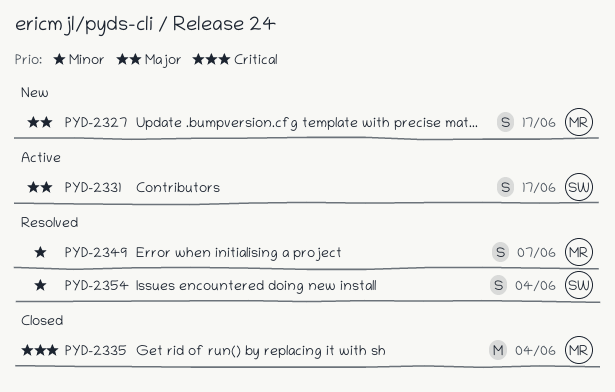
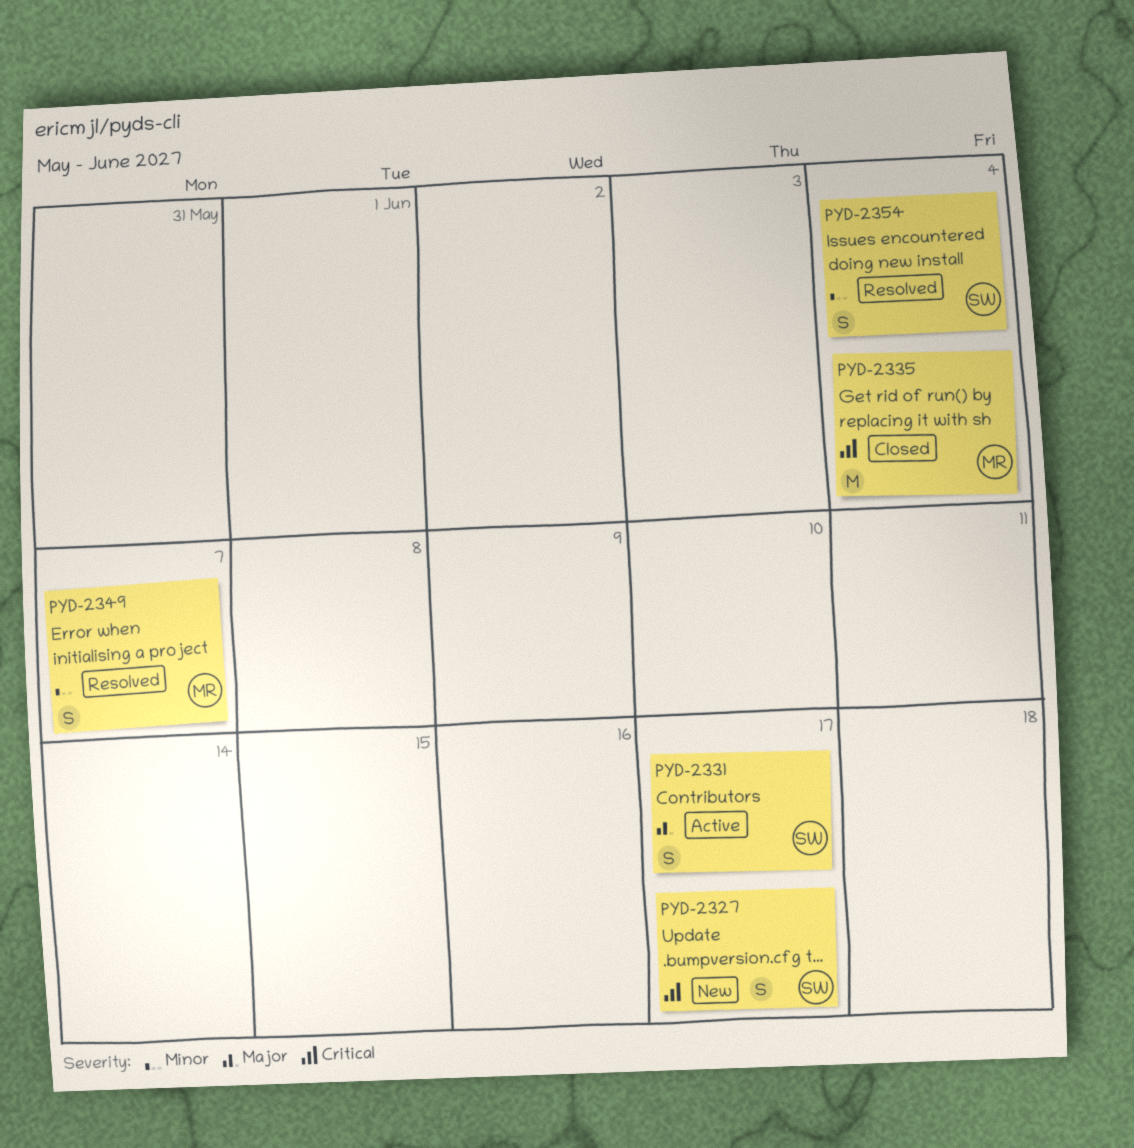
PYD-2327, owner: MR -> SW
PYD-2327, priority: Major -> Critical

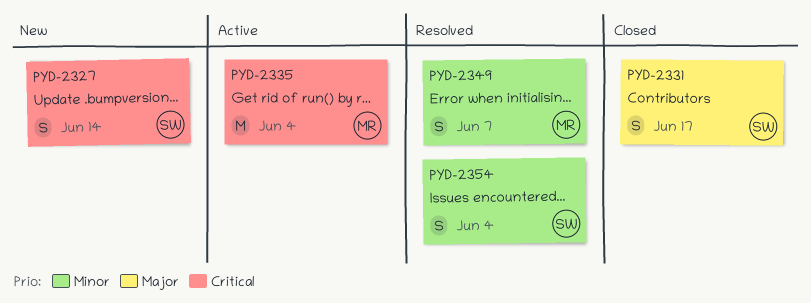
PYD-2327, due: Jun 17 -> Jun 14
PYD-2331, status: Active -> Closed
PYD-2335, status: Closed -> Active

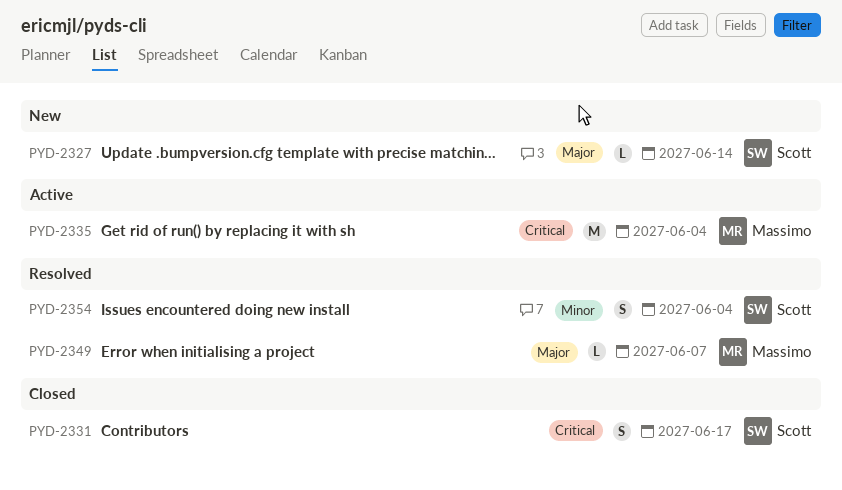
PYD-2327, priority: Critical -> Major
PYD-2327, estimate: S -> L
PYD-2331, priority: Major -> Critical
PYD-2349, priority: Minor -> Major
PYD-2349, estimate: S -> L

